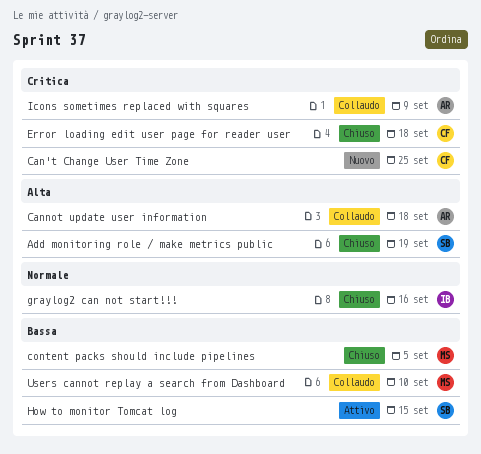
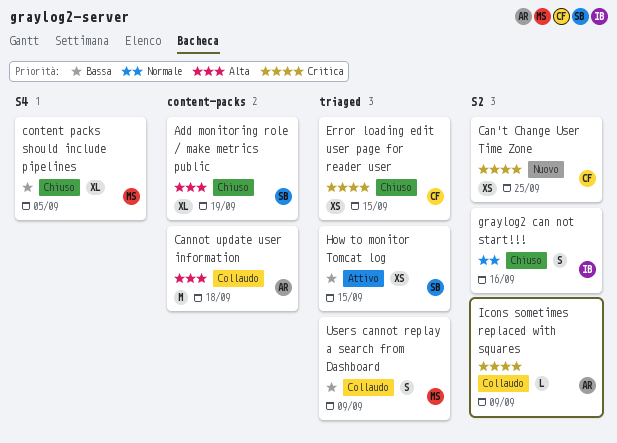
Error loading edit user page for reader user, due: Sep 18 -> Sep 15
Users cannot replay a search from Dashboard, due: Sep 10 -> Sep 9

